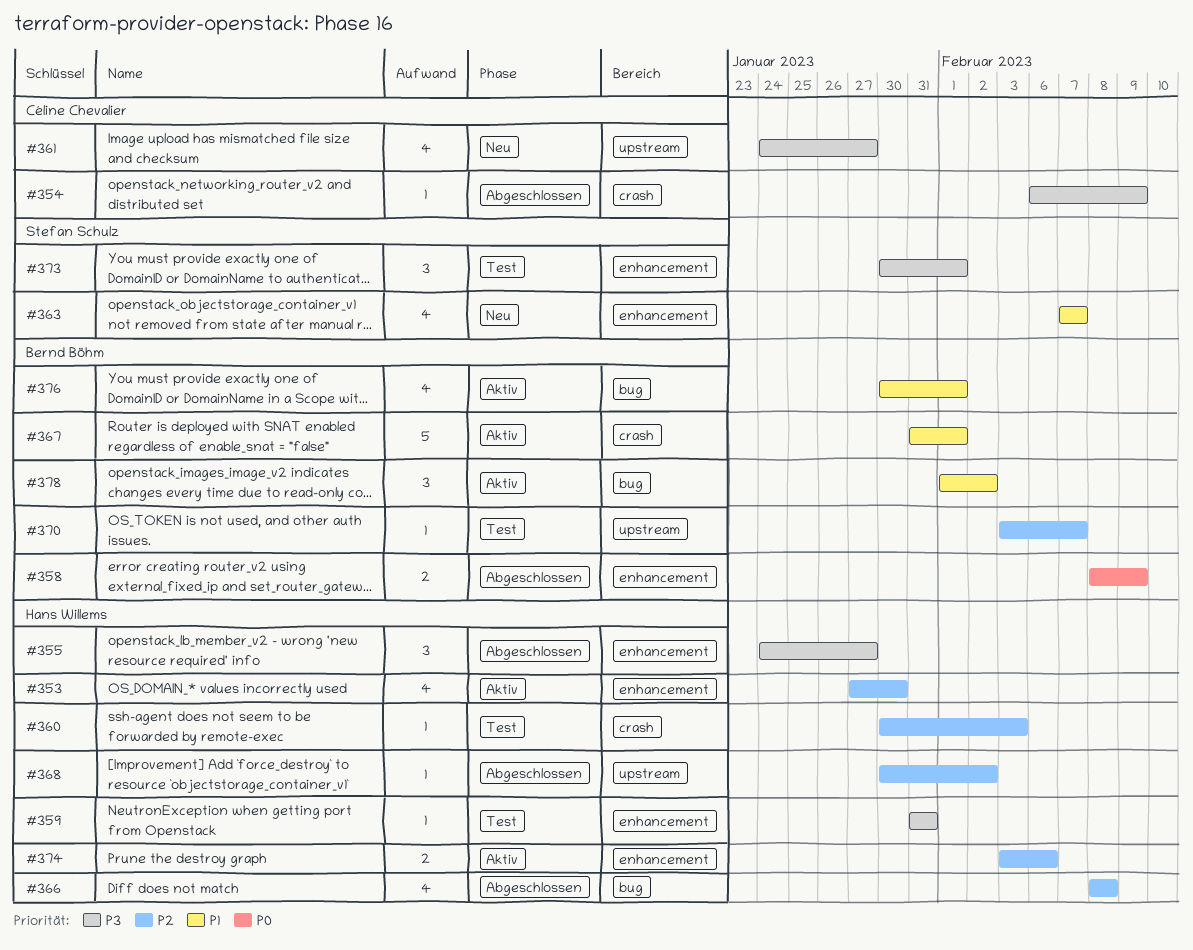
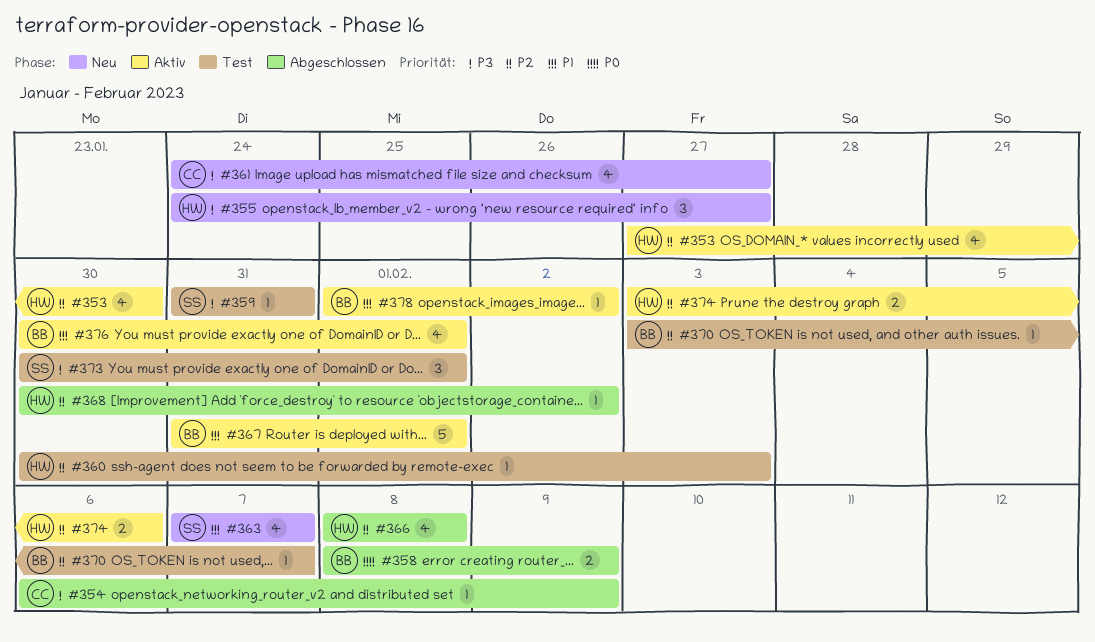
#355, status: Abgeschlossen -> Neu
#359, owner: Hans Willems -> Stefan Schulz
#378, estimate: 3 -> 1

